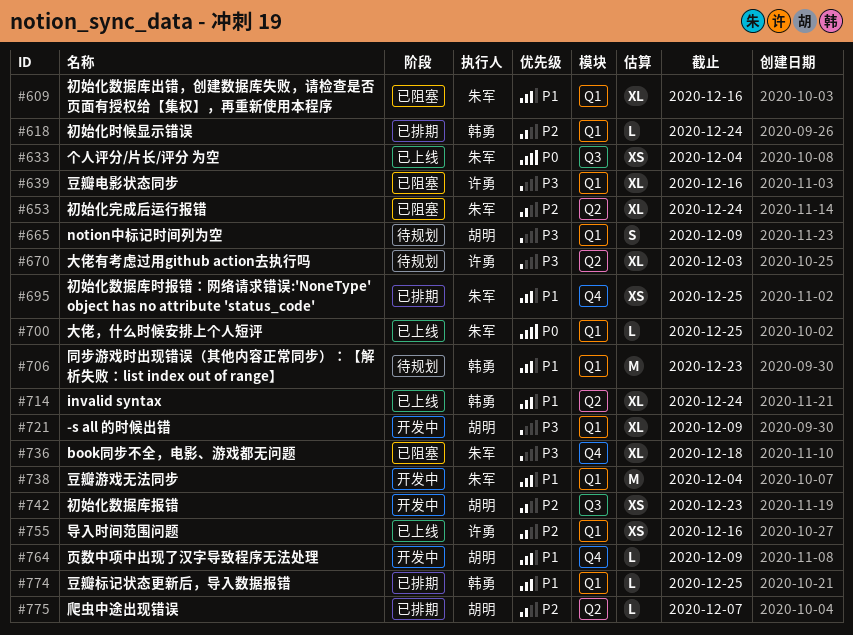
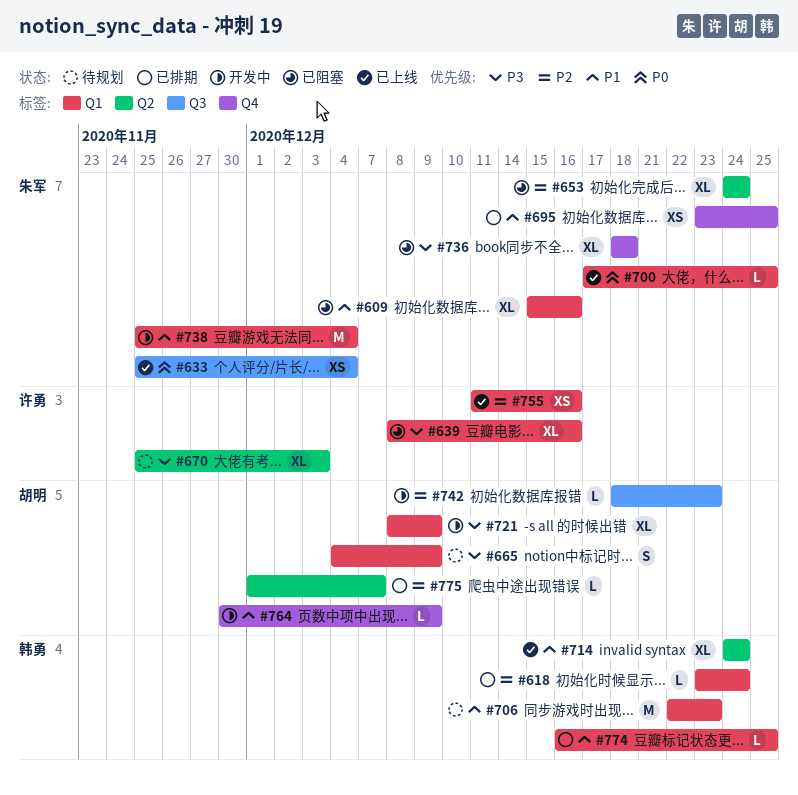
#742, estimate: XS -> L

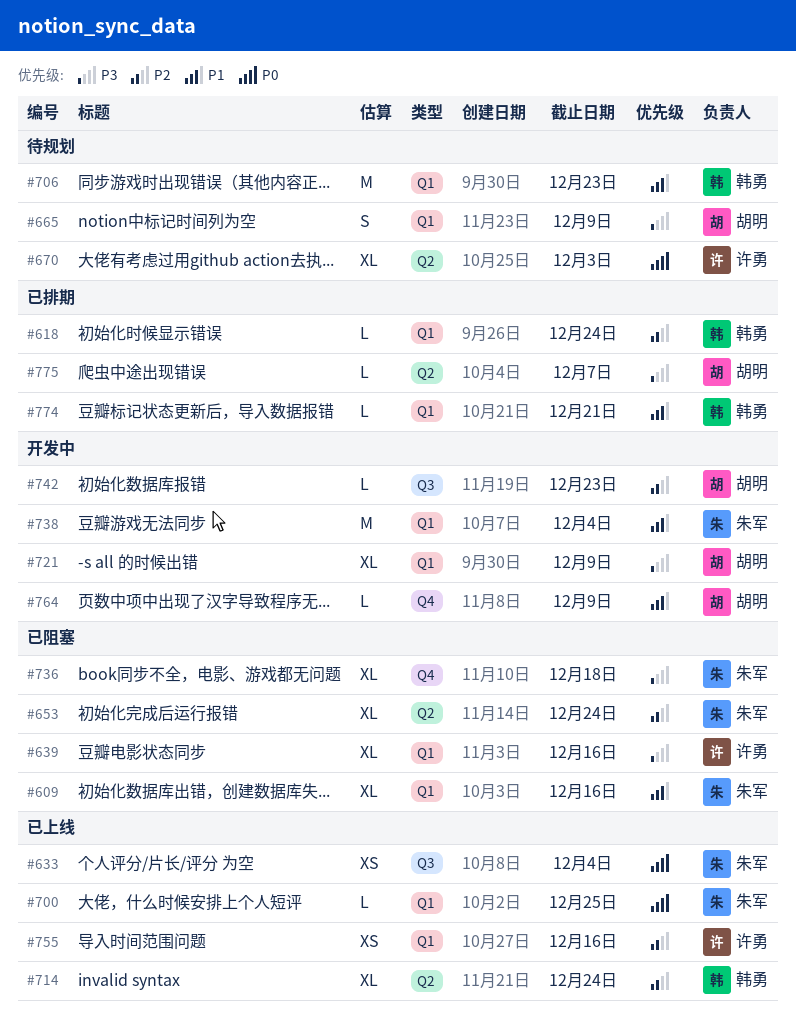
#670, priority: P3 -> P0
#695: present -> none
#714, priority: P1 -> P2
#774, due: Dec 25 -> Dec 21
#775, priority: P2 -> P3

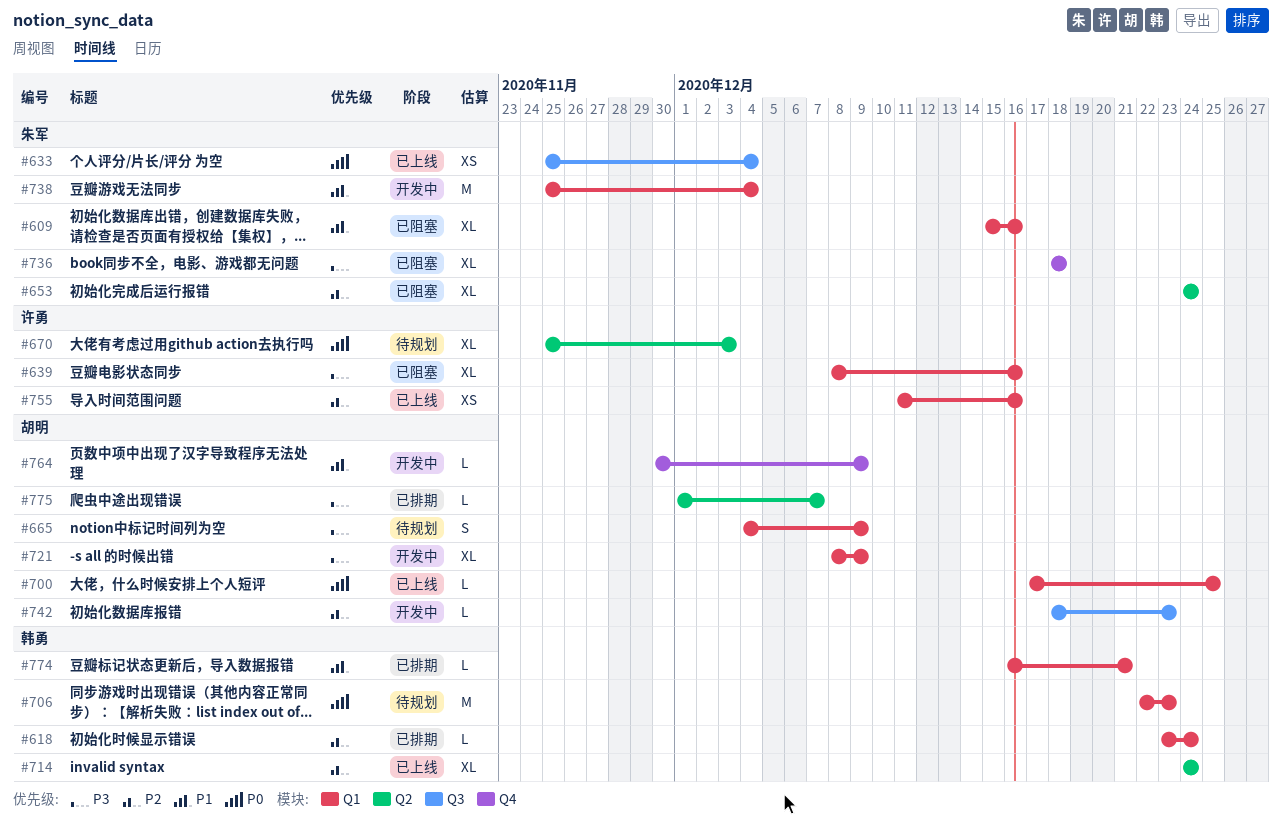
#700, owner: 朱军 -> 胡明
#706, priority: P1 -> P0

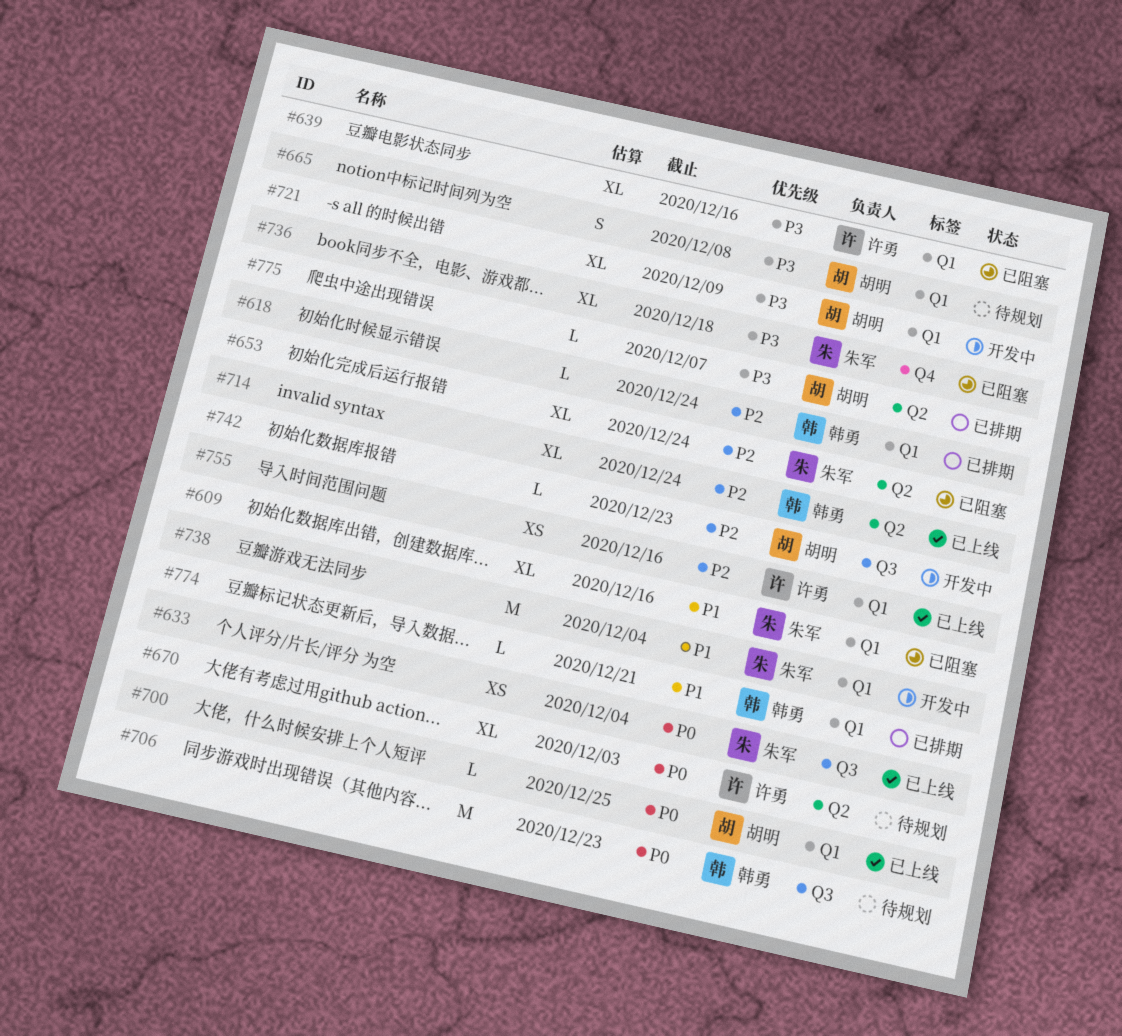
#665, due: Dec 9 -> Dec 8
#706, label: Q1 -> Q3
#764: present -> none

